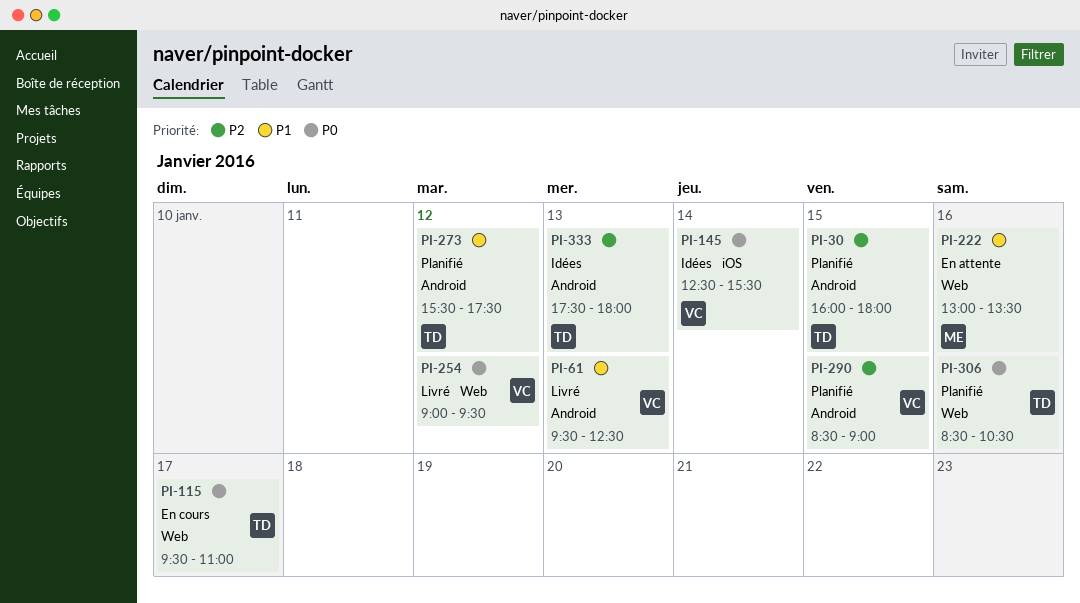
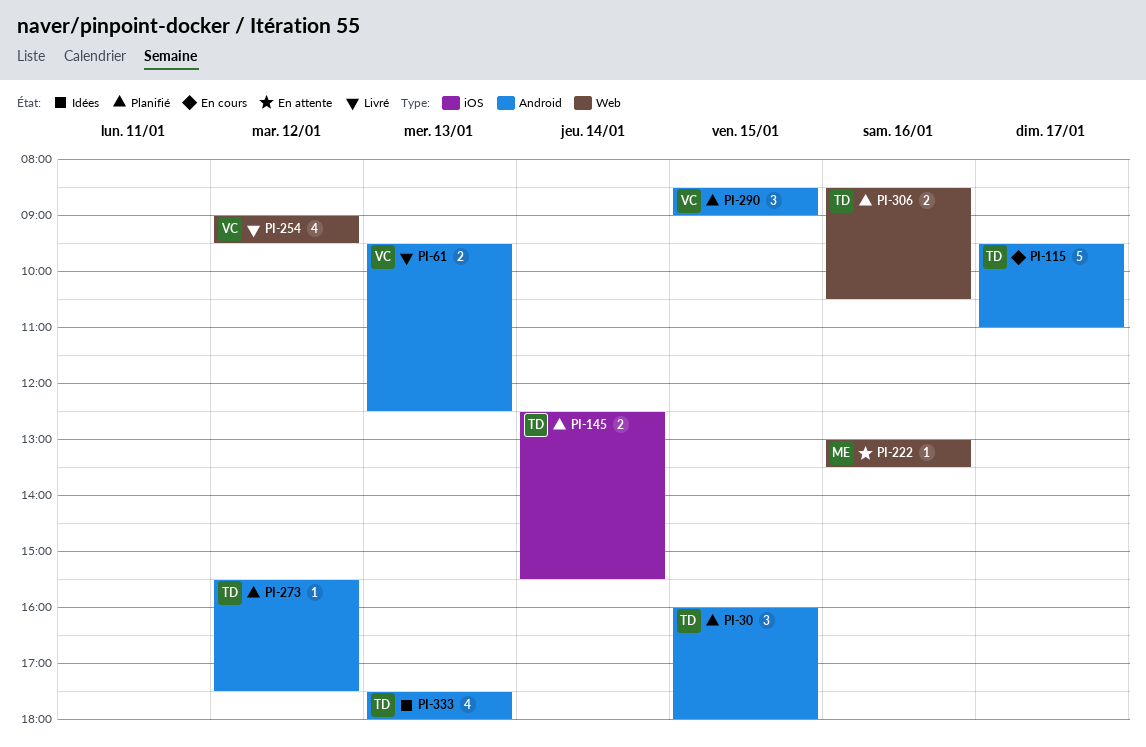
PI-115, label: Web -> Android
PI-145, status: Idées -> Planifié
PI-145, owner: VC -> TD

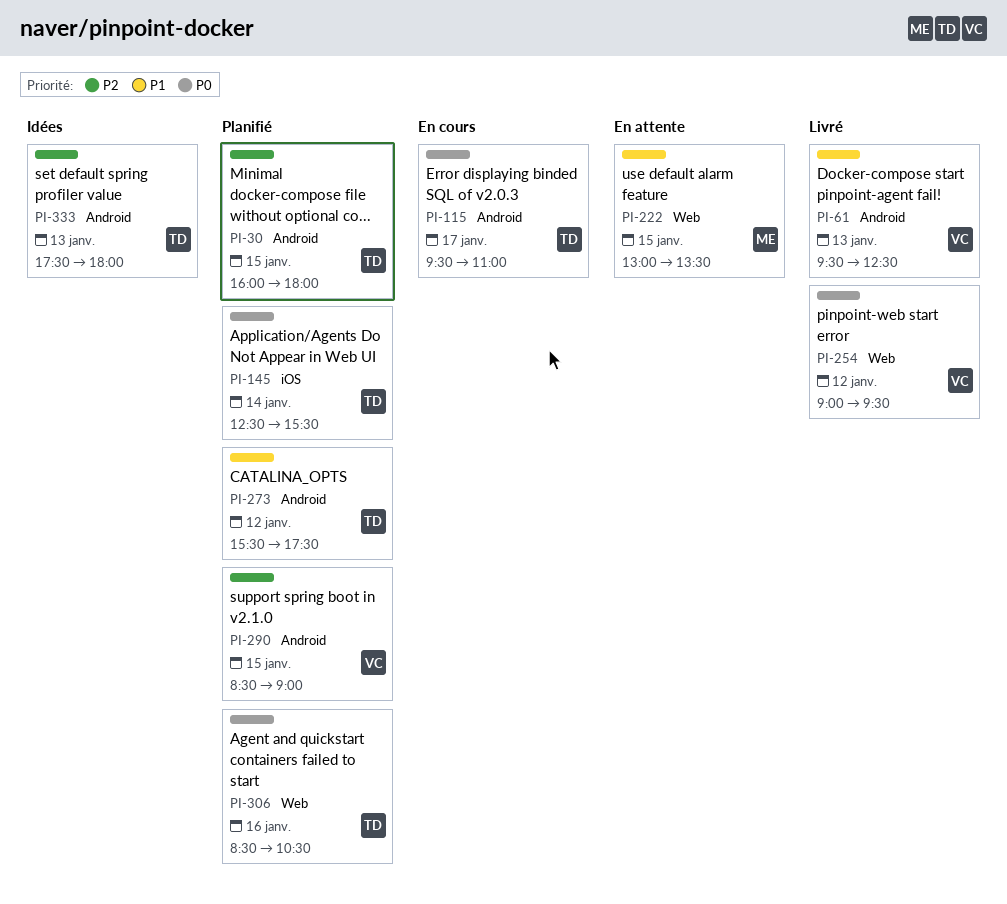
PI-222, day: Jan 16 -> Jan 15

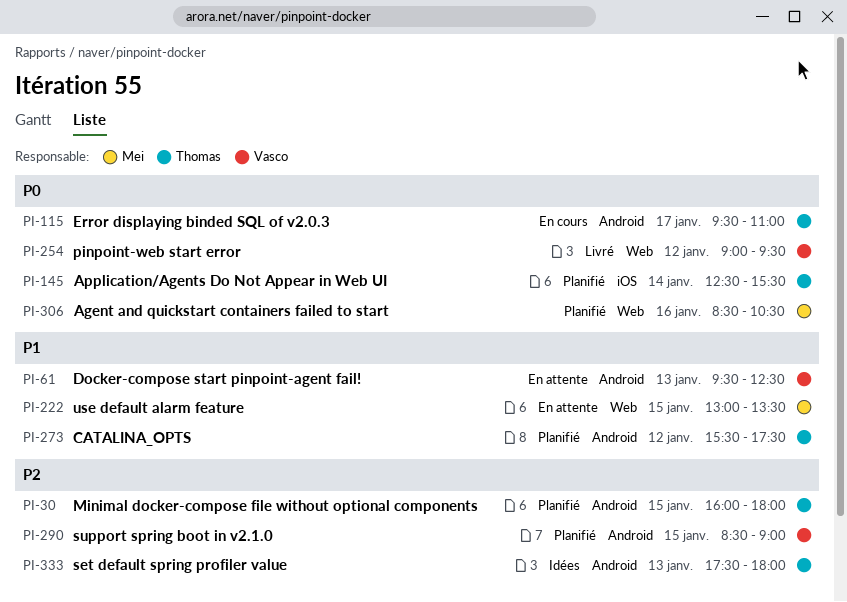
PI-61, status: Livré -> En attente
PI-306, owner: Thomas -> Mei

